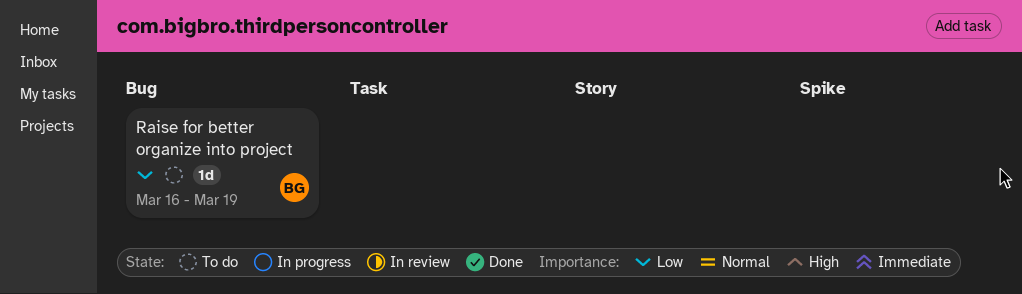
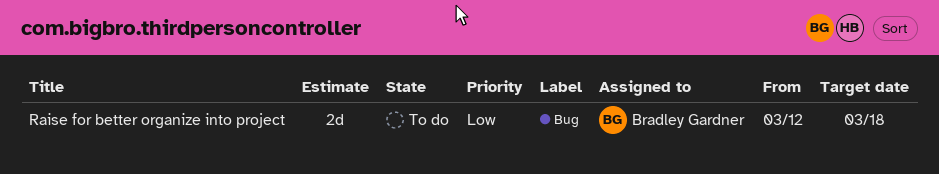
Raise for better organize into project, estimate: 1d -> 2d
Raise for better organize into project, start: Mar 16 -> Mar 12
Raise for better organize into project, due: Mar 19 -> Mar 18

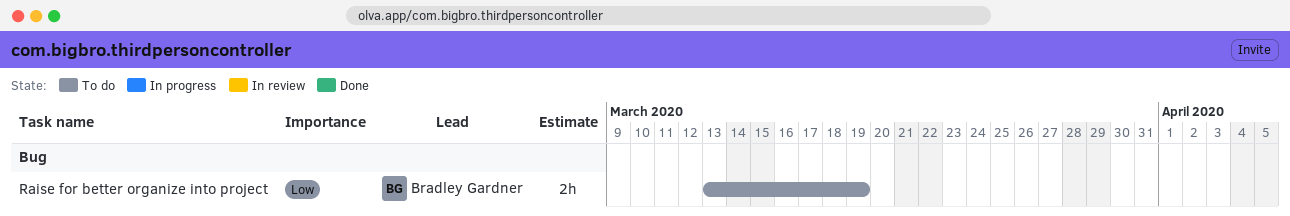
Raise for better organize into project, estimate: 2d -> 2h
Raise for better organize into project, start: Mar 12 -> Mar 13
Raise for better organize into project, due: Mar 18 -> Mar 19

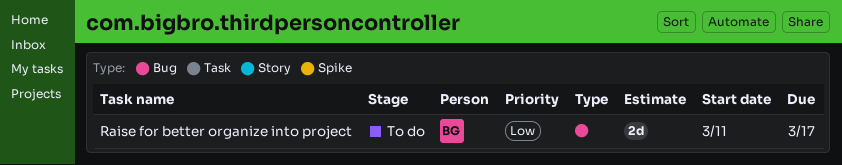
Raise for better organize into project, estimate: 2h -> 2d
Raise for better organize into project, start: Mar 13 -> Mar 11
Raise for better organize into project, due: Mar 19 -> Mar 17

